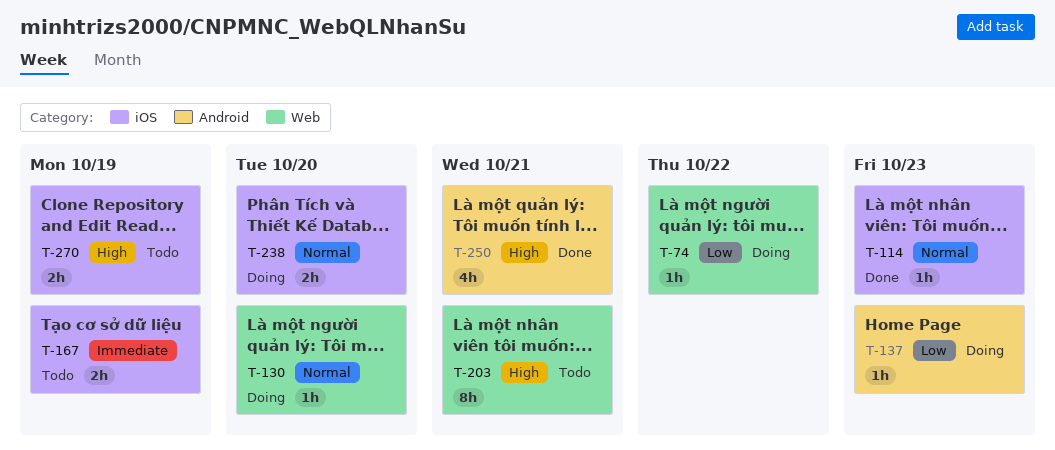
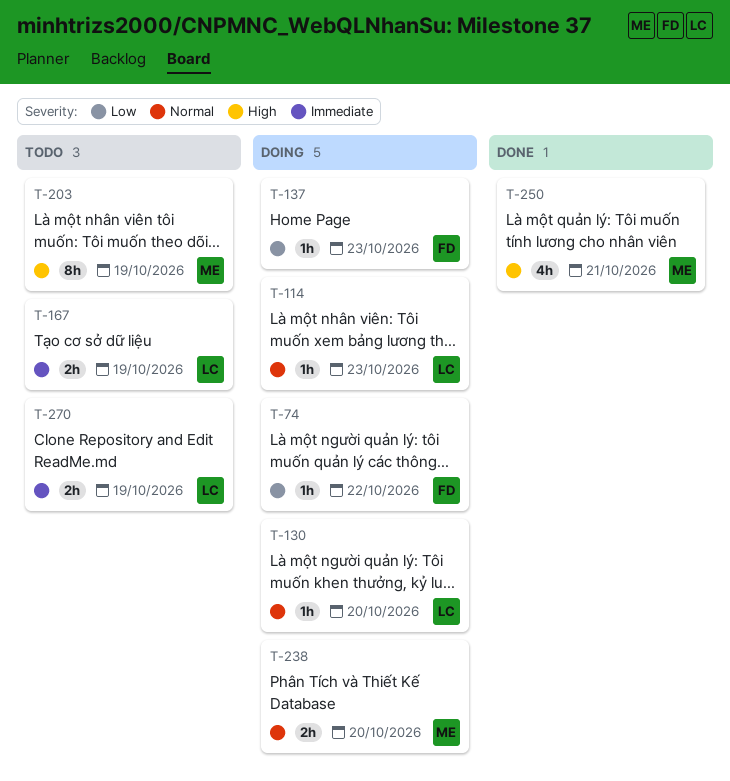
T-114, status: Done -> Doing
T-203, due: Oct 21 -> Oct 19
T-270, priority: High -> Immediate

